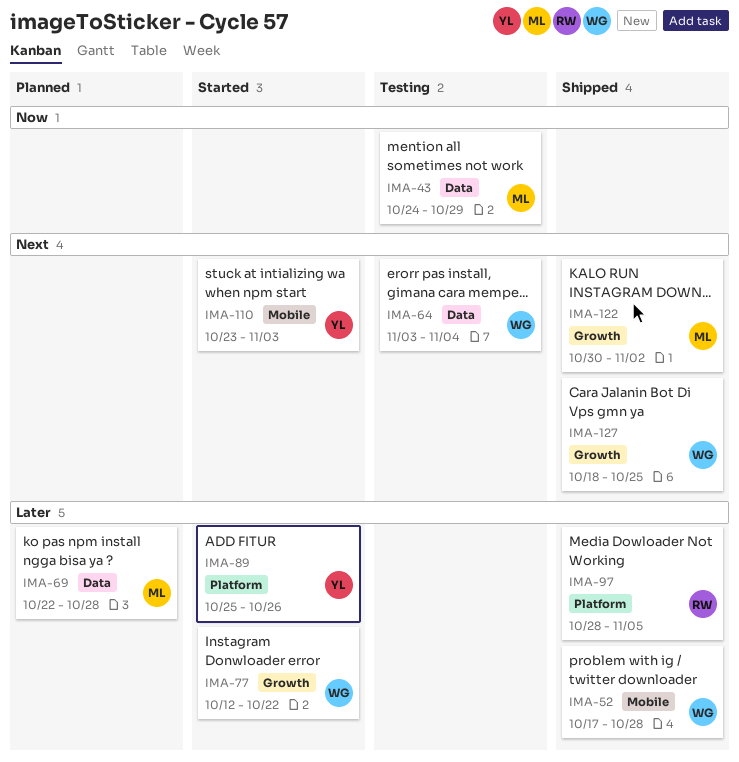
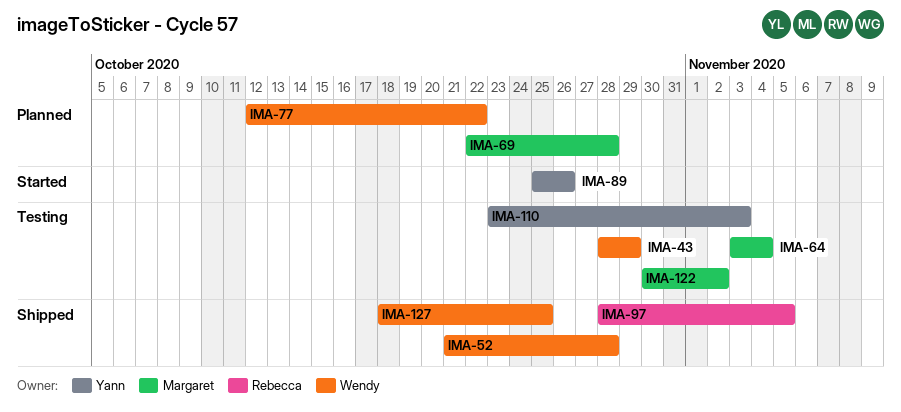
IMA-43, owner: Margaret -> Wendy
IMA-43, start: Oct 24 -> Oct 28
IMA-52, start: Oct 17 -> Oct 21
IMA-64, owner: Wendy -> Margaret
IMA-77, status: Started -> Planned
IMA-110, status: Started -> Testing
IMA-122, status: Shipped -> Testing

